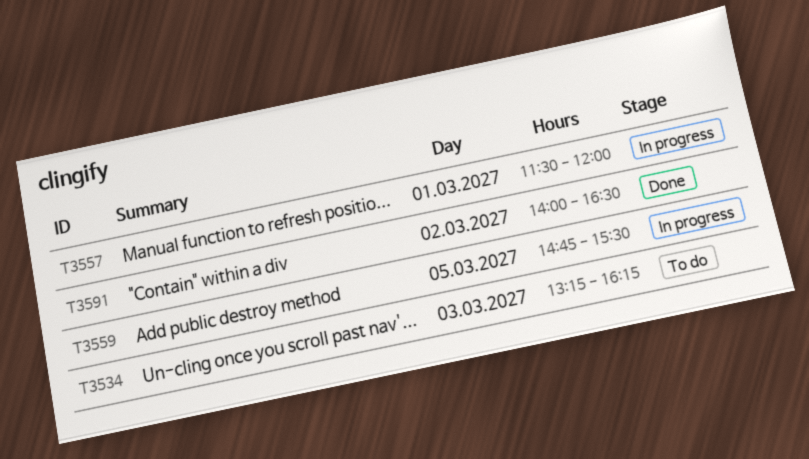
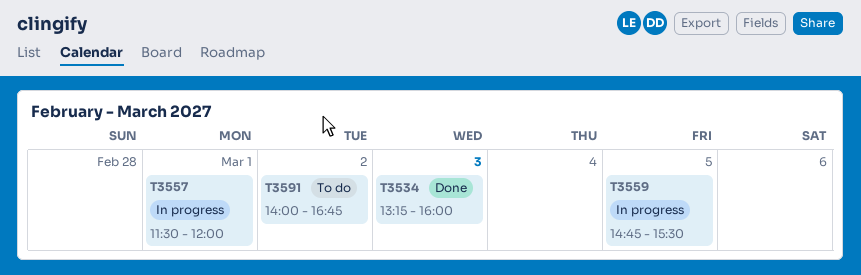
T3534, status: To do -> Done
T3534, ends: 16:15 -> 16:00
T3591, status: Done -> To do
T3591, ends: 16:30 -> 16:45

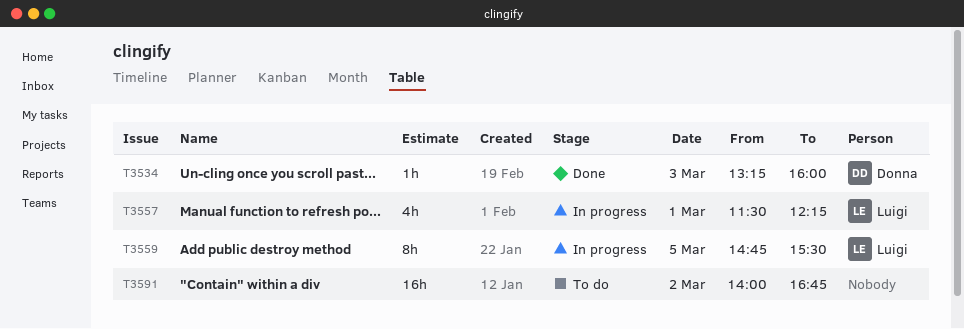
T3557, ends: 12:00 -> 12:15

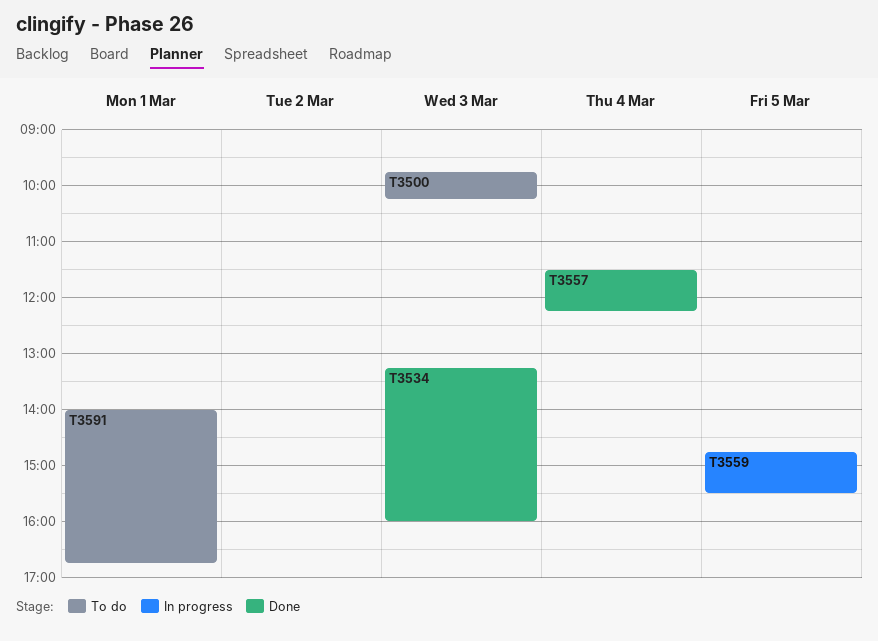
T3500: none -> present
T3557, status: In progress -> Done
T3557, day: Mar 1 -> Mar 4
T3591, day: Mar 2 -> Mar 1

